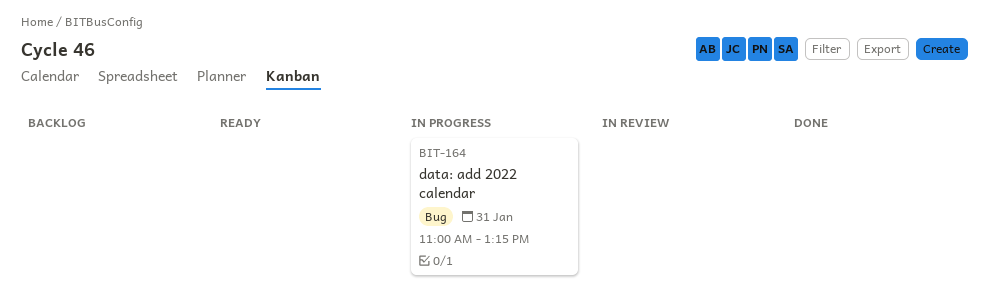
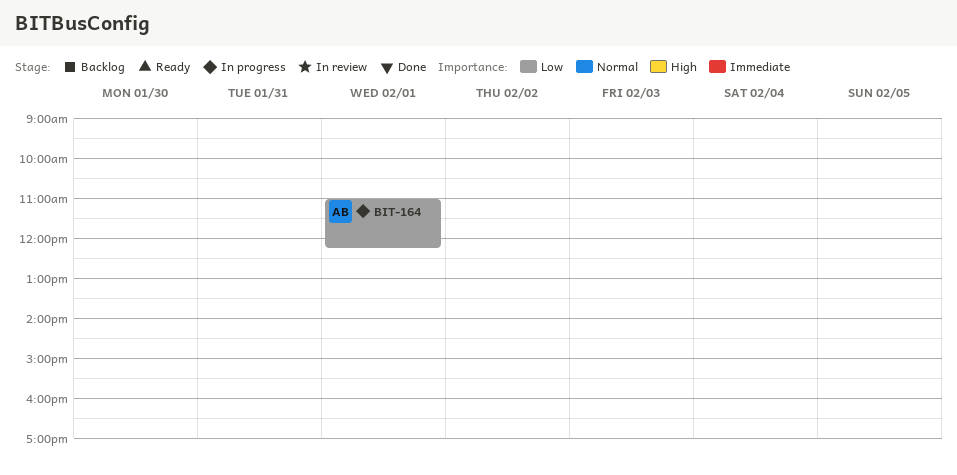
BIT-164, day: Jan 31 -> Feb 1
BIT-164, ends: 13:15 -> 12:15

